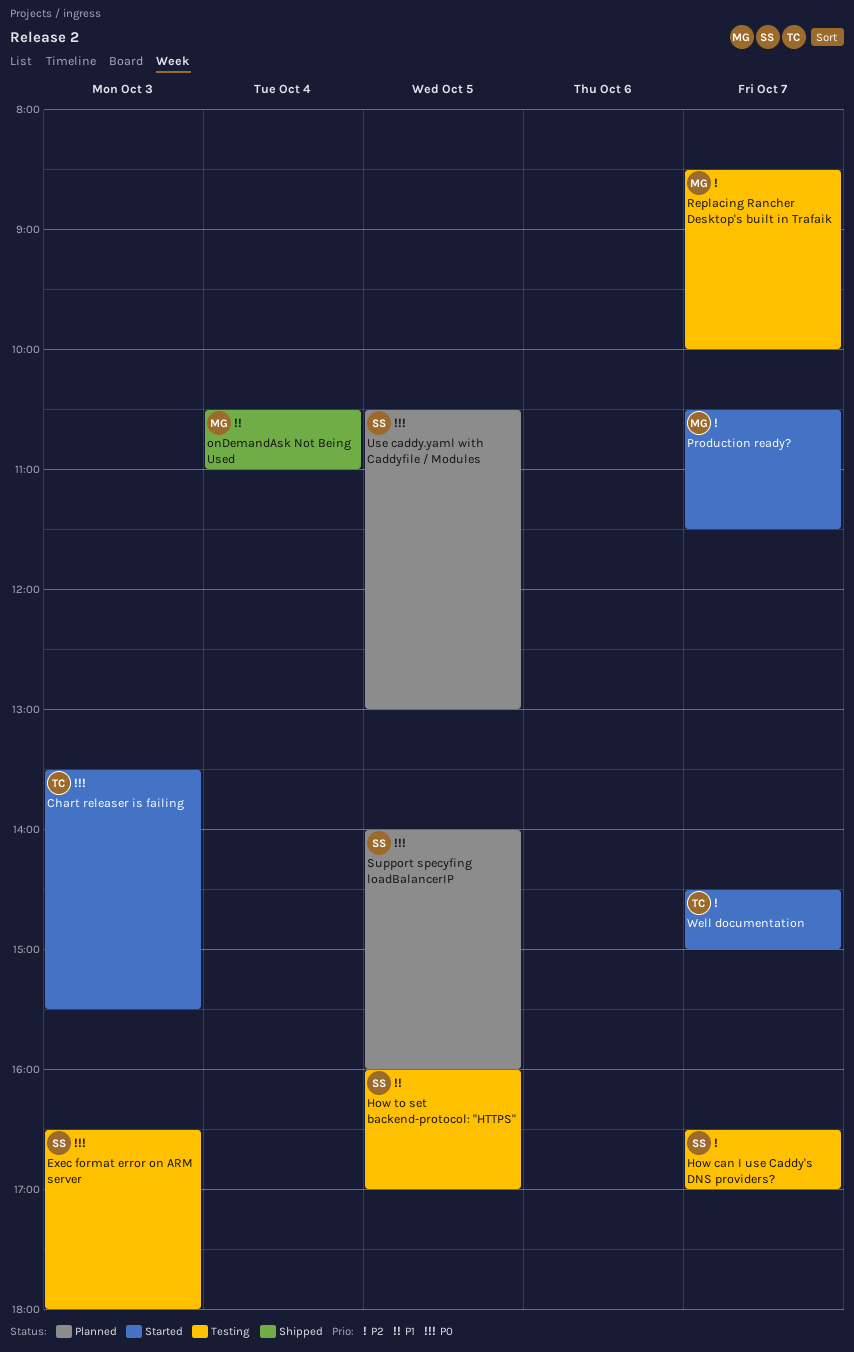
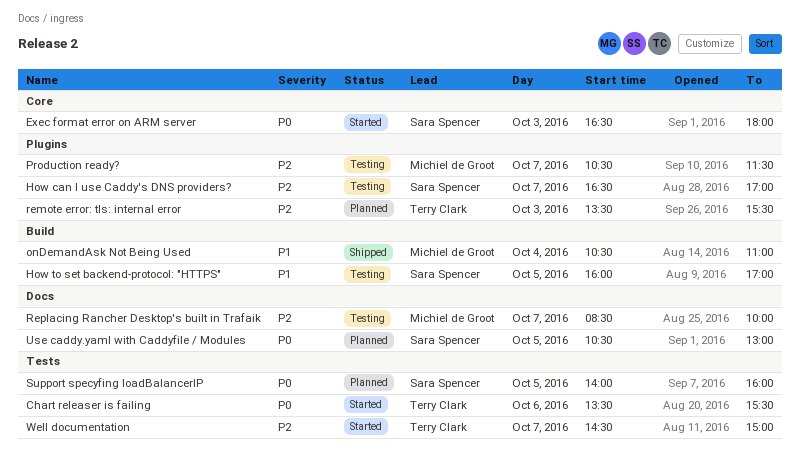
Chart releaser is failing, day: Oct 3 -> Oct 6
Exec format error on ARM server, status: Testing -> Started
Production ready?, status: Started -> Testing
remote error: tls: internal error: none -> present

